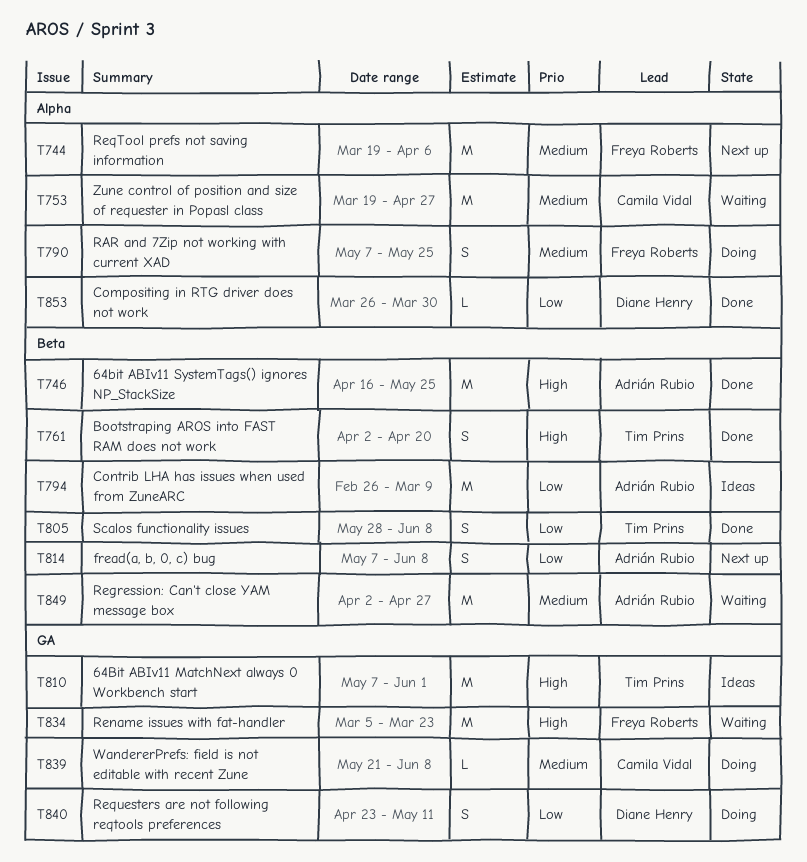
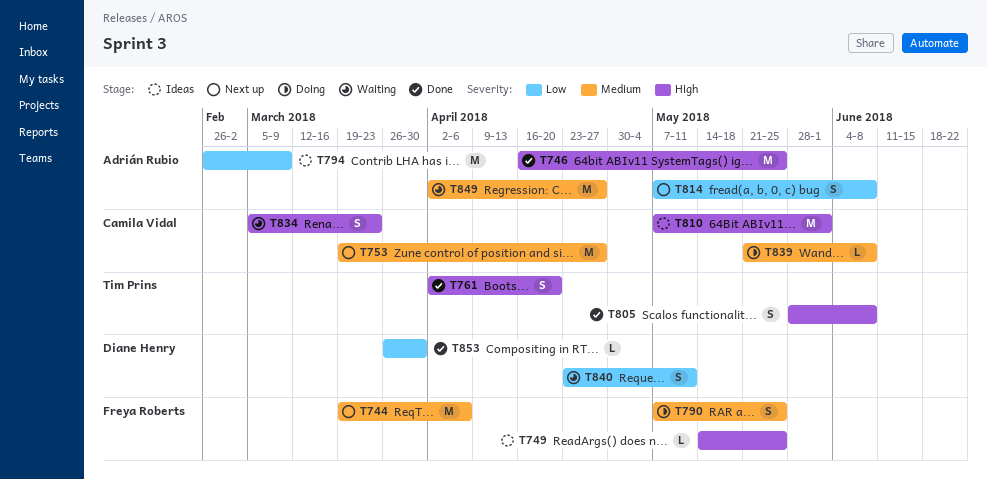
T749: none -> present
T753, status: Waiting -> Next up
T805, priority: Low -> High
T810, owner: Tim Prins -> Camila Vidal
T834, owner: Freya Roberts -> Camila Vidal
T834, estimate: M -> S
T840, status: Doing -> Waiting

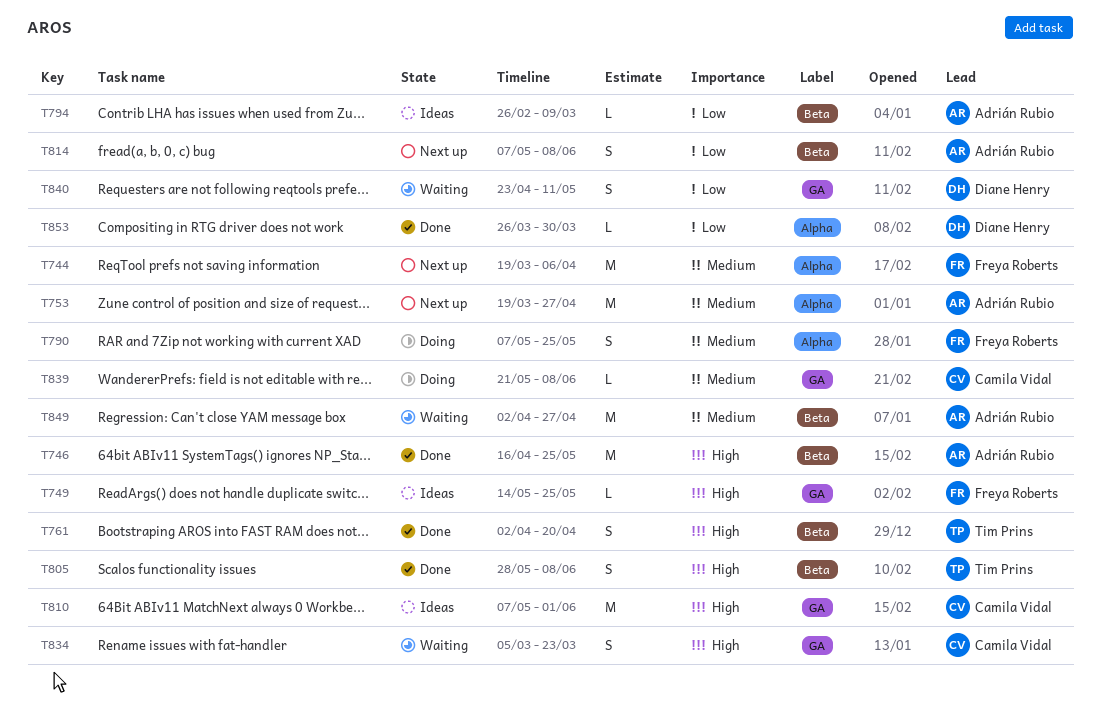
T753, owner: Camila Vidal -> Adrián Rubio
T794, estimate: M -> L

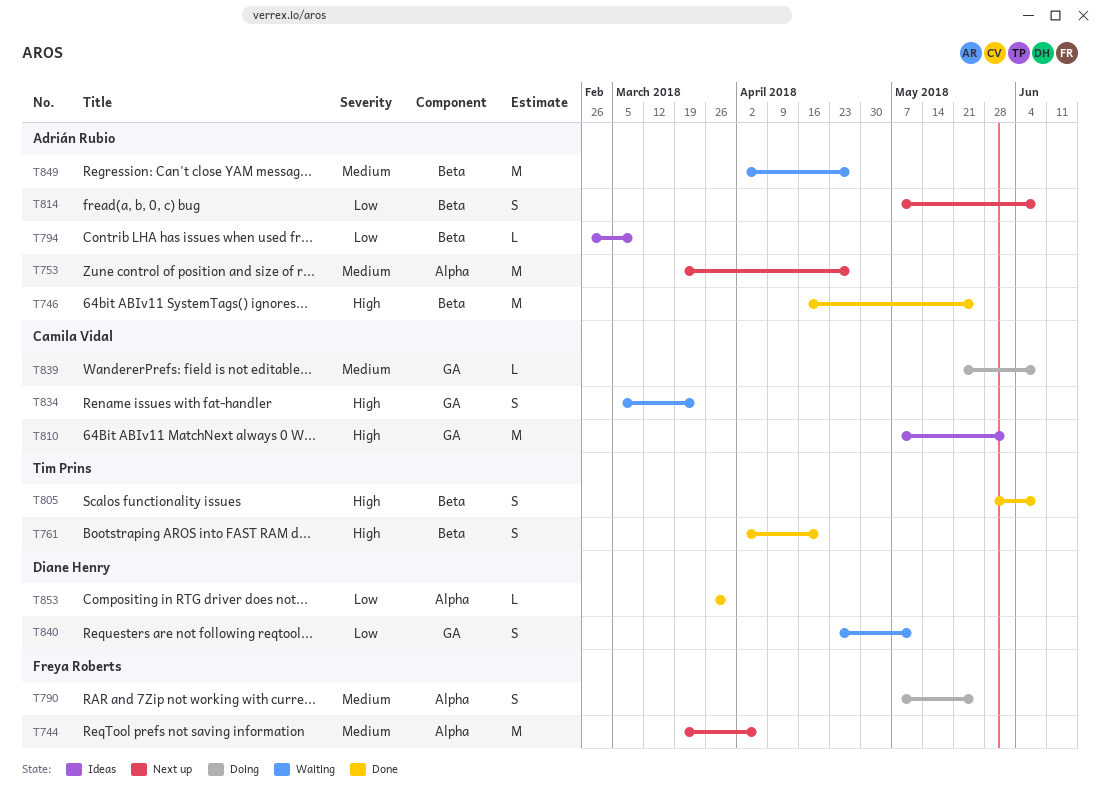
T749: present -> none

